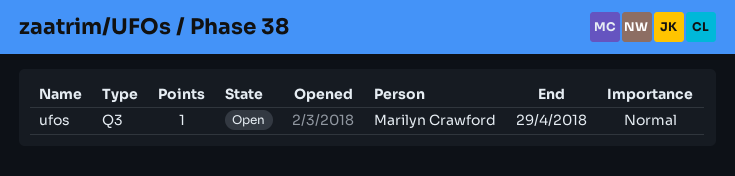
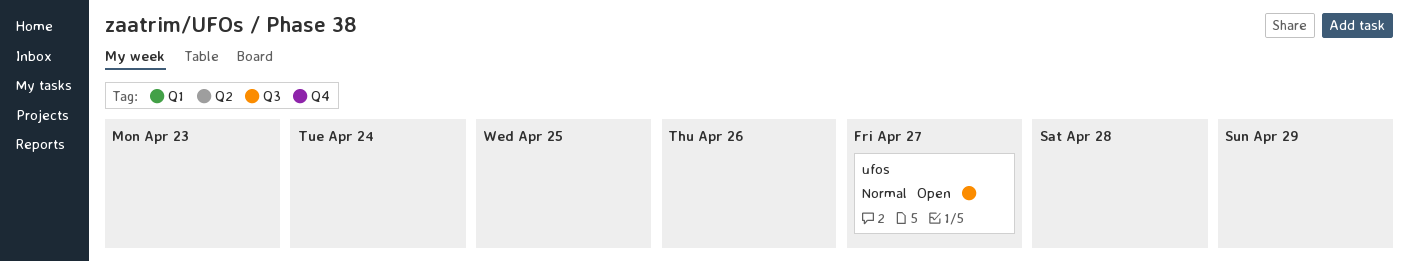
ufos, due: Apr 29 -> Apr 27

